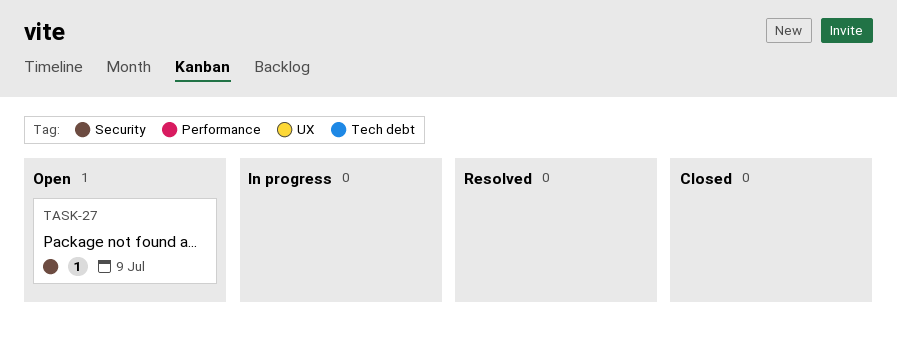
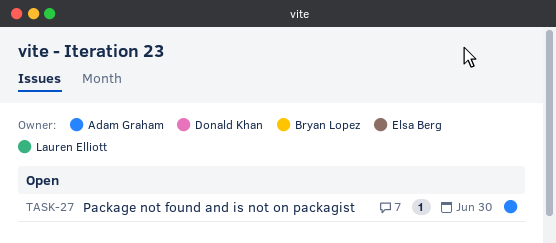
TASK-27, due: Jul 9 -> Jun 30

